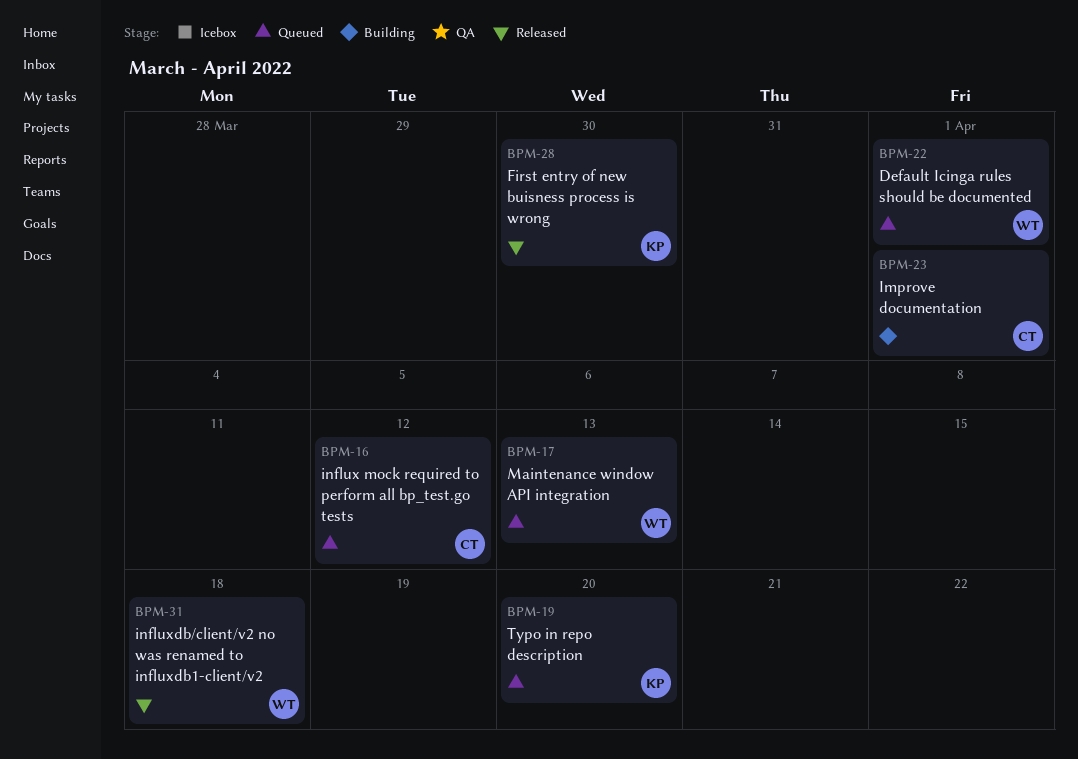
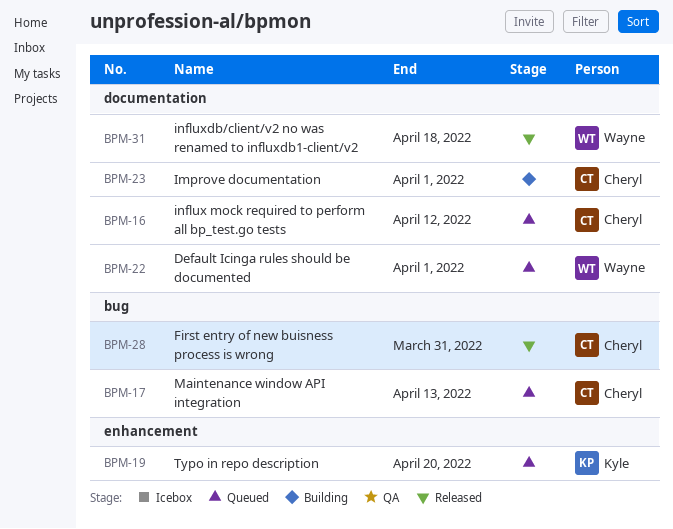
BPM-17, owner: Wayne -> Cheryl
BPM-28, owner: Kyle -> Cheryl
BPM-28, due: Mar 30 -> Mar 31

